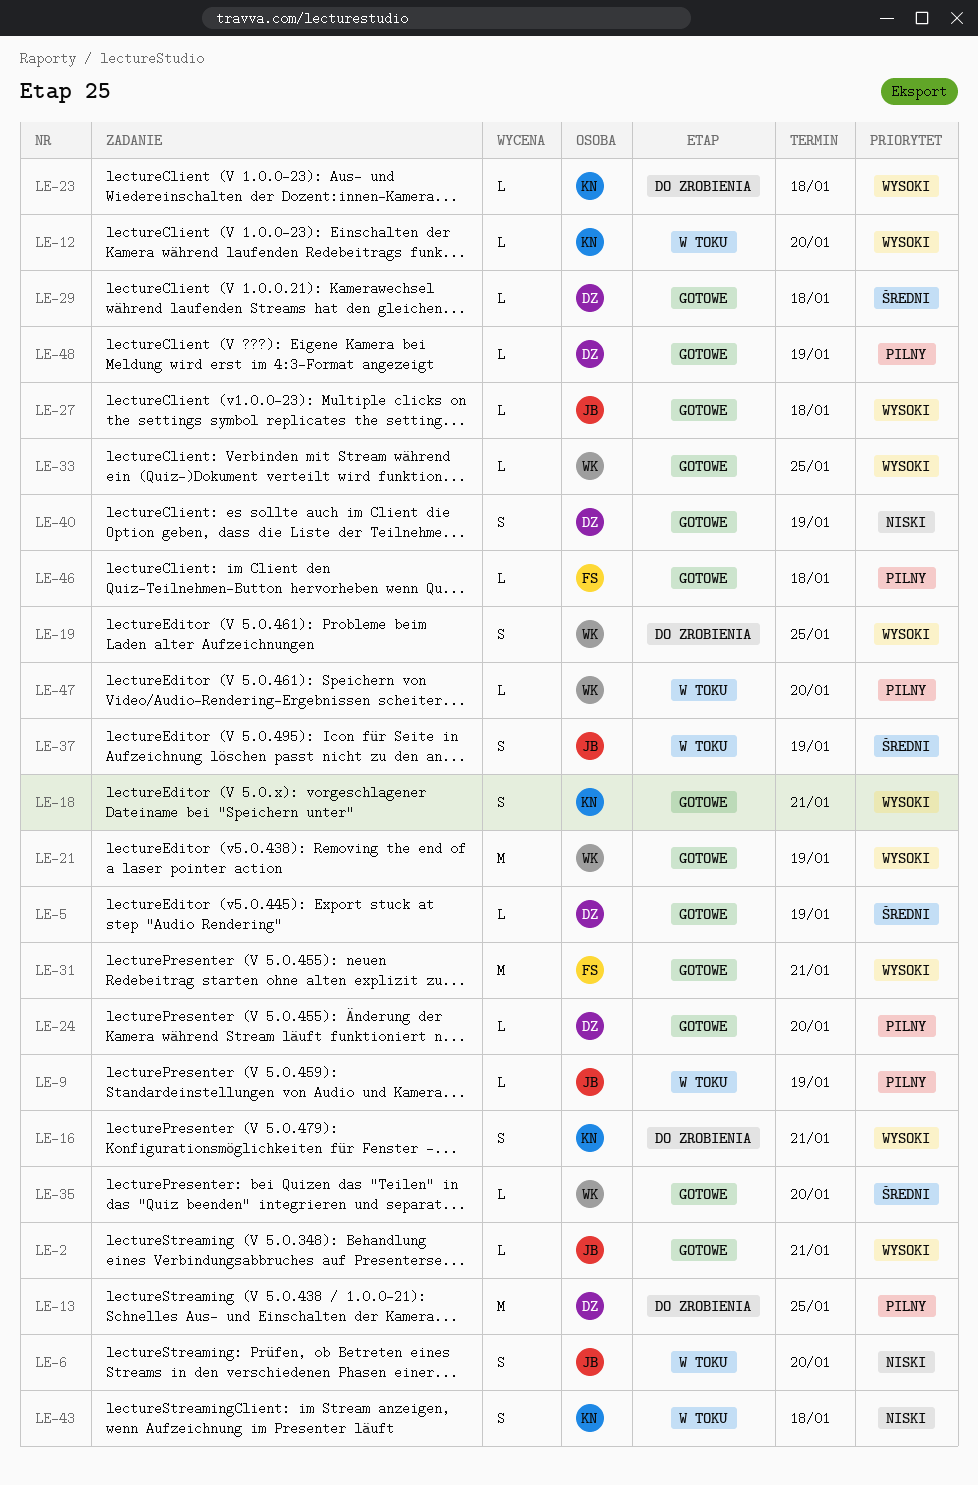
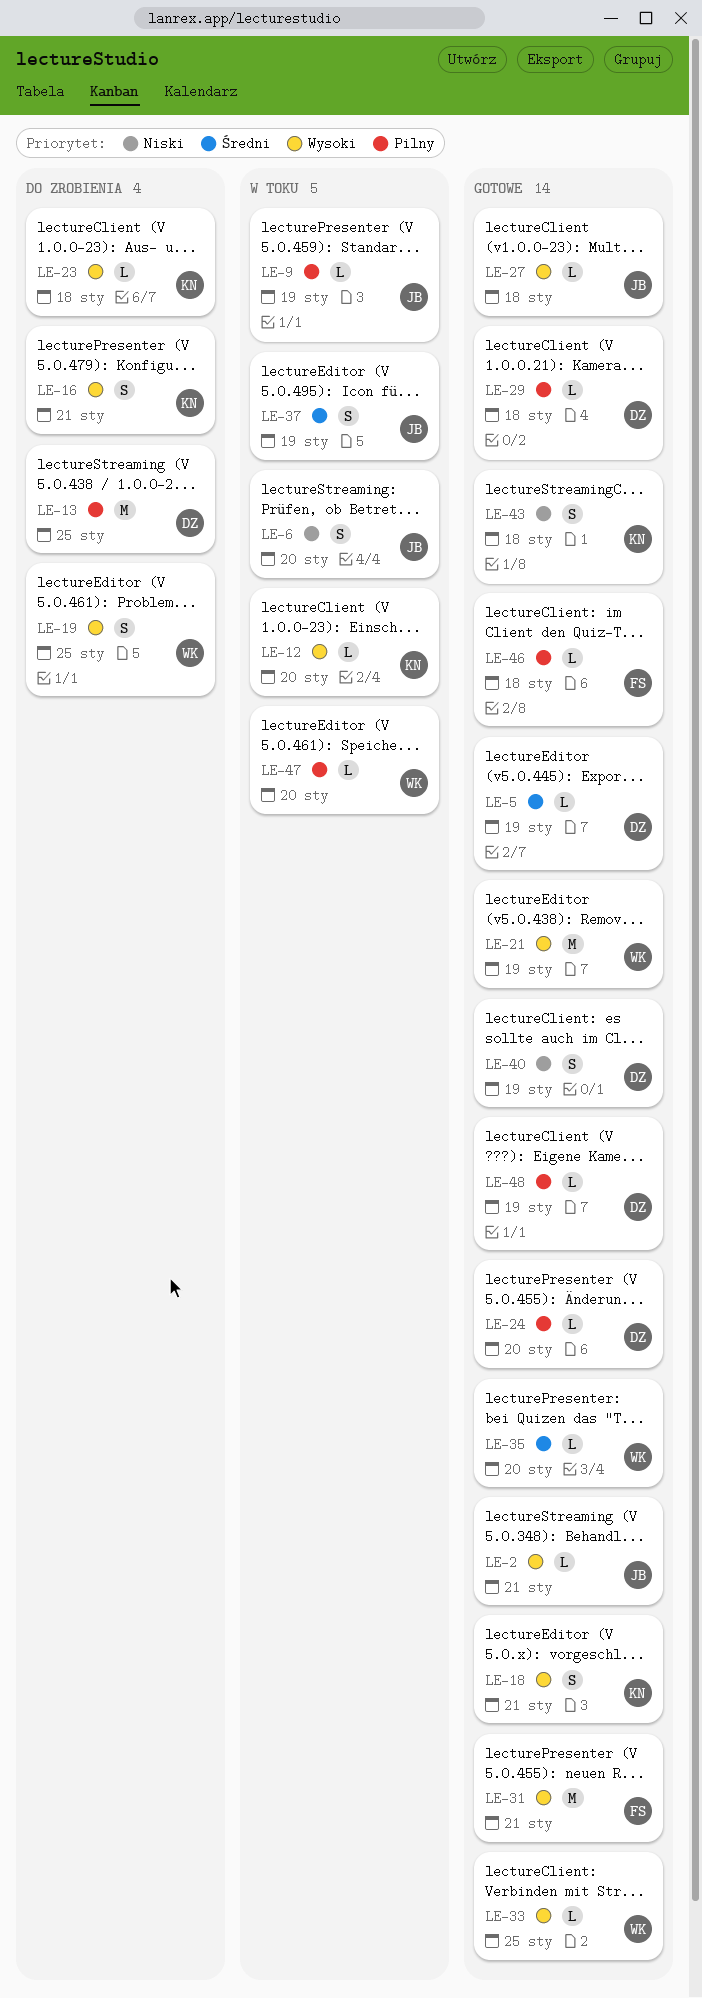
LE-29, priority: Średni -> Pilny
LE-43, status: W toku -> Gotowe

